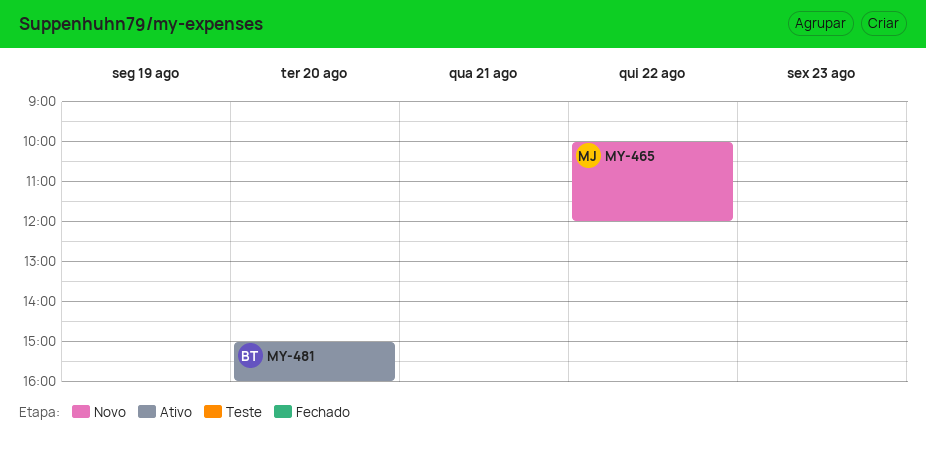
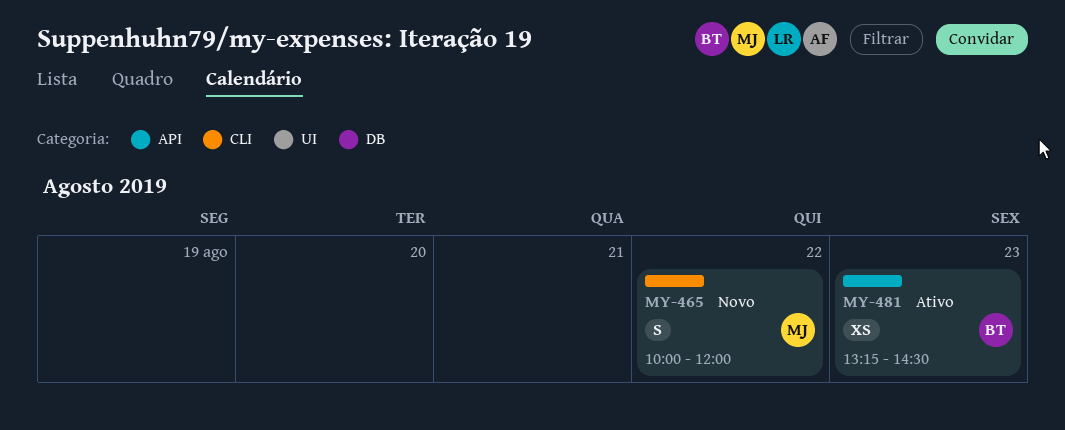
MY-481, day: Aug 20 -> Aug 23
MY-481, begins: 15:00 -> 13:15
MY-481, ends: 16:00 -> 14:30

